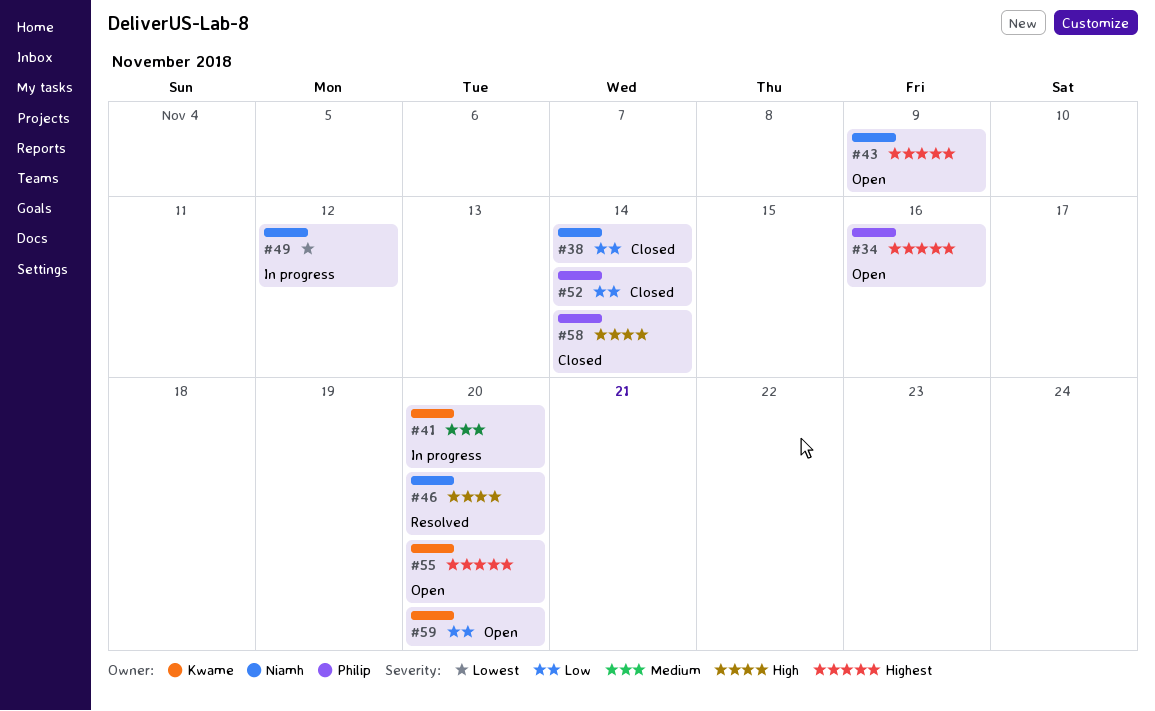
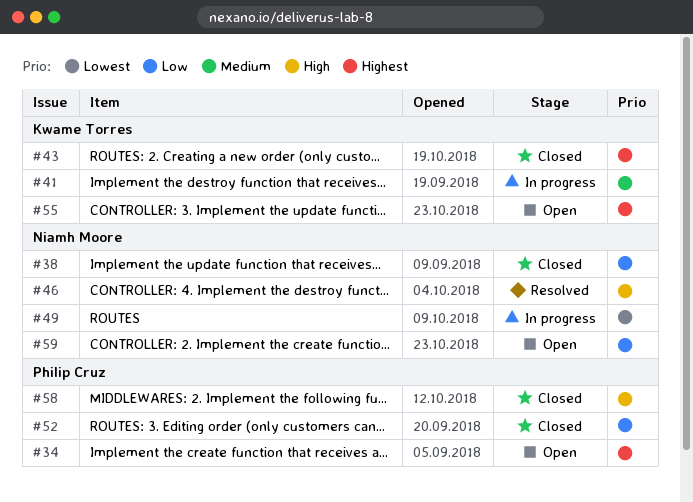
#43, status: Open -> Closed
#43, owner: Niamh Moore -> Kwame Torres
#59, owner: Kwame Torres -> Niamh Moore

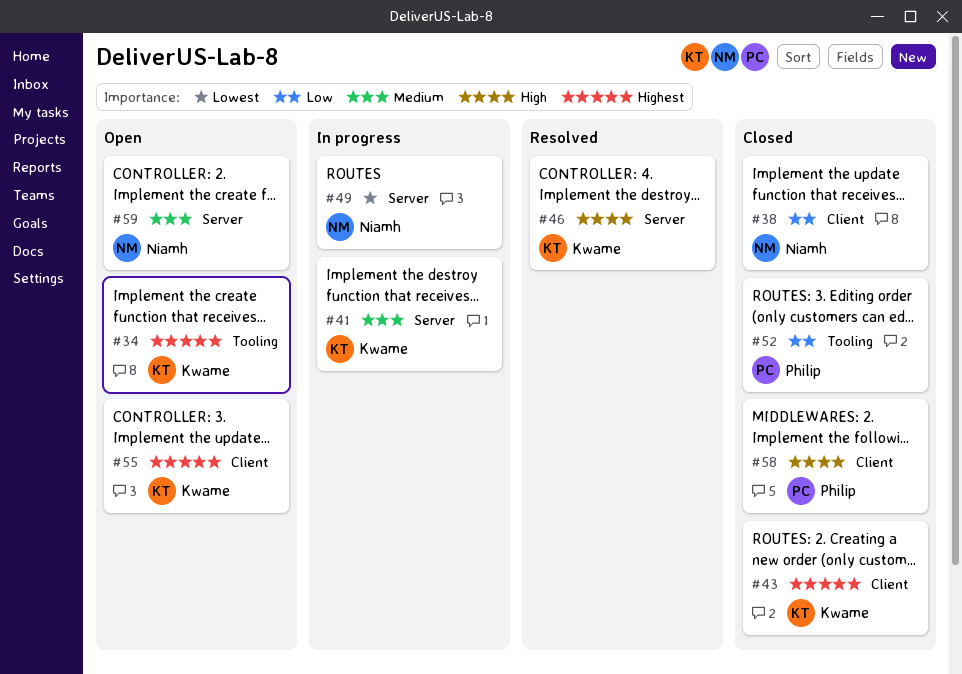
#34, owner: Philip Cruz -> Kwame Torres
#46, owner: Niamh Moore -> Kwame Torres
#59, priority: Low -> Medium

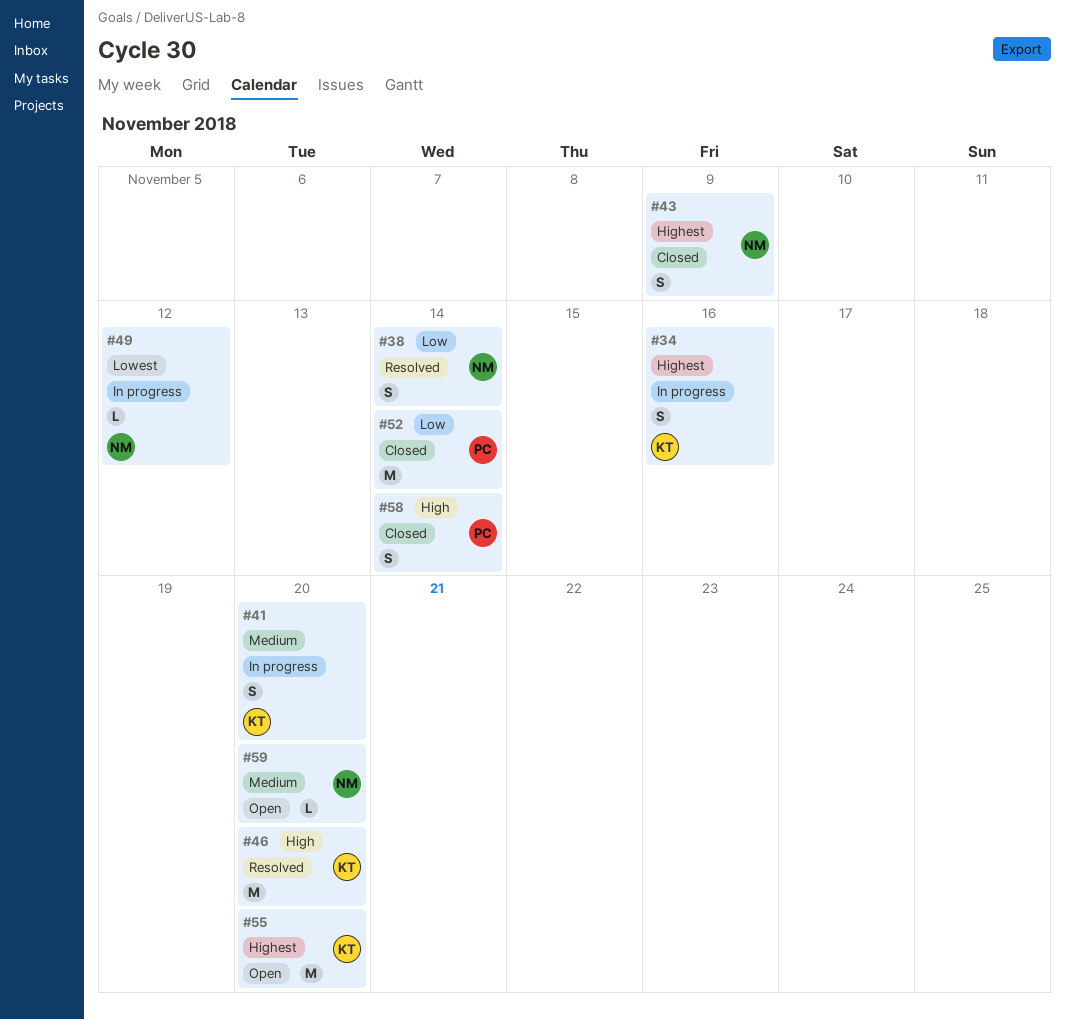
#34, status: Open -> In progress
#38, status: Closed -> Resolved
#43, owner: Kwame -> Niamh

